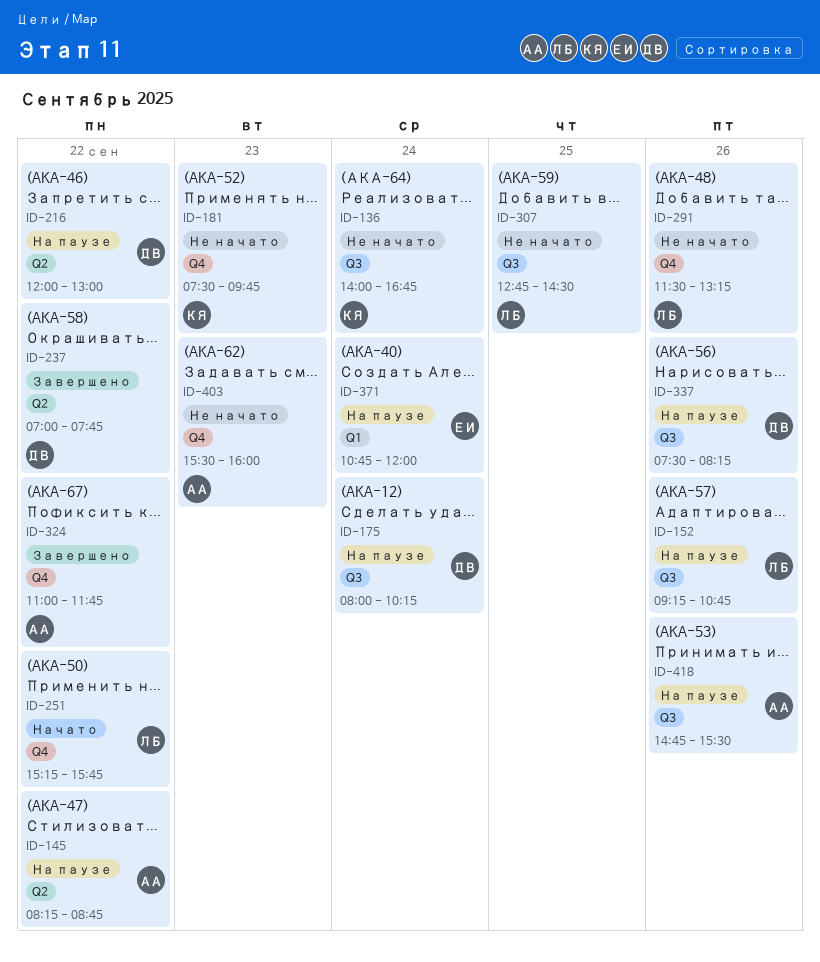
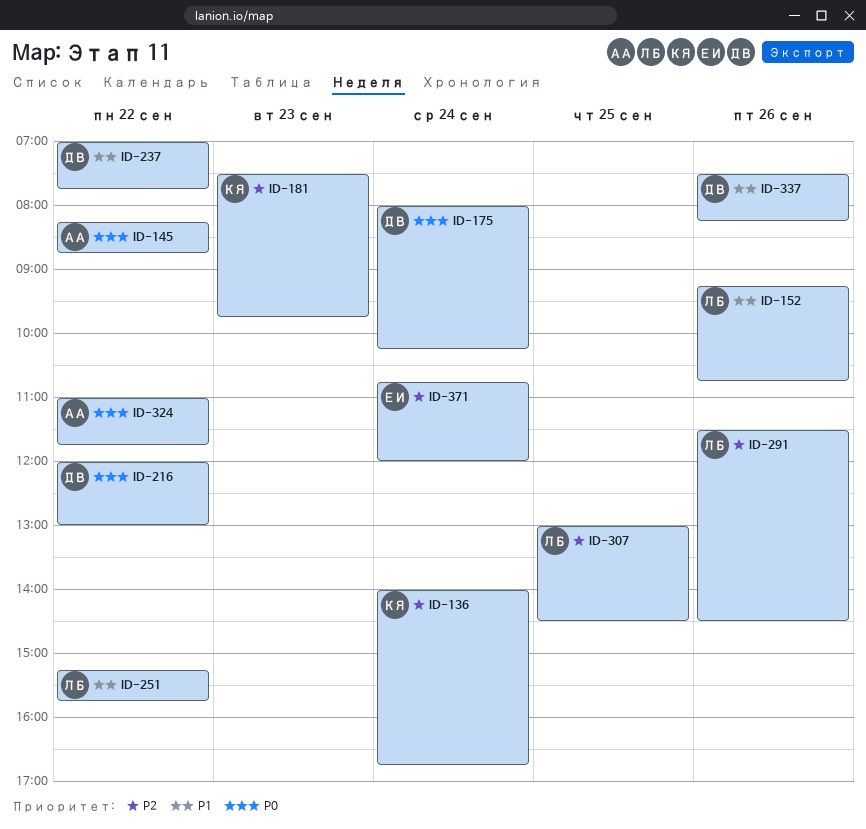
ID-291, ends: 13:15 -> 14:30
ID-307, begins: 12:45 -> 13:00
ID-403: present -> none
ID-418: present -> none

